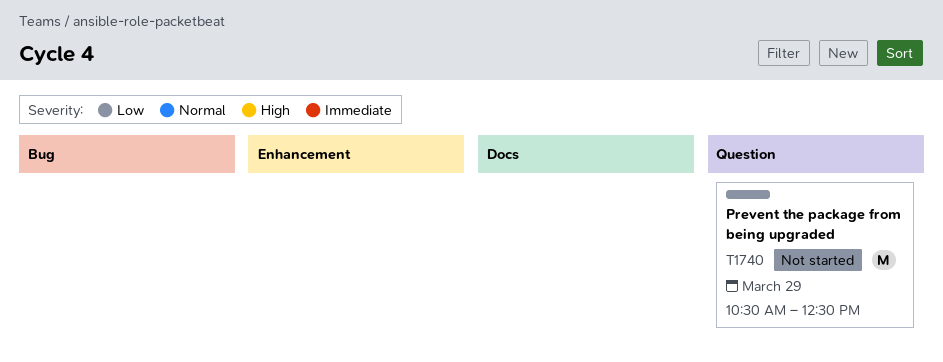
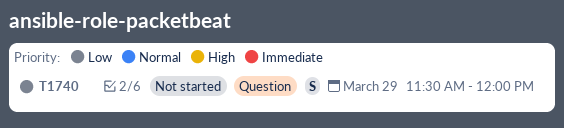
T1740, estimate: M -> S
T1740, begins: 10:30 -> 11:30
T1740, ends: 12:30 -> 12:00

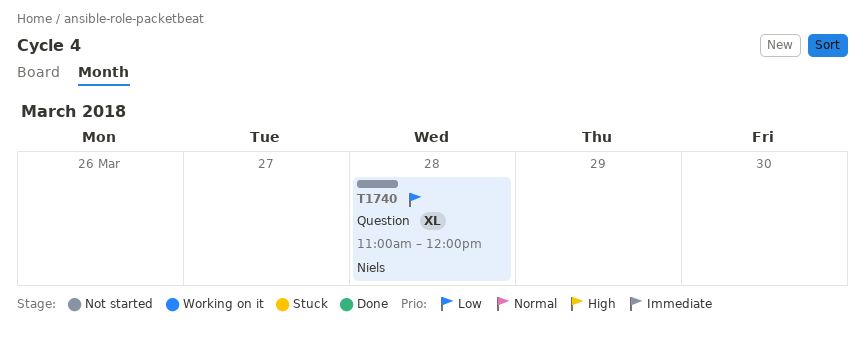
T1740, estimate: S -> XL
T1740, day: Mar 29 -> Mar 28
T1740, begins: 11:30 -> 11:00

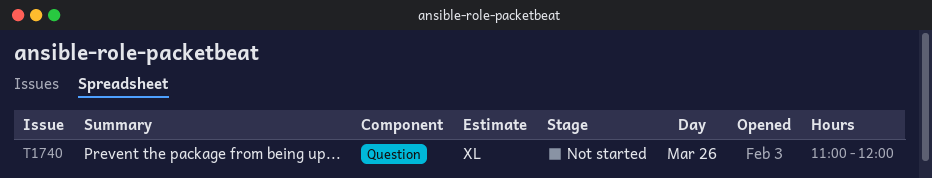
T1740, day: Mar 28 -> Mar 26

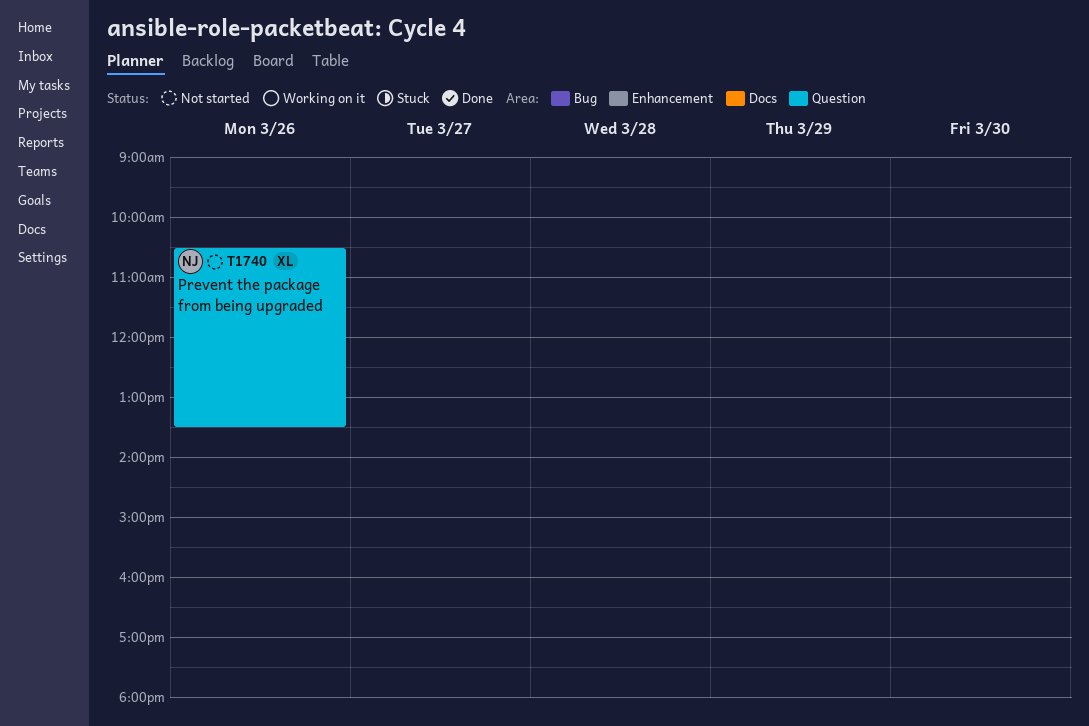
T1740, begins: 11:00 -> 10:30
T1740, ends: 12:00 -> 13:30

